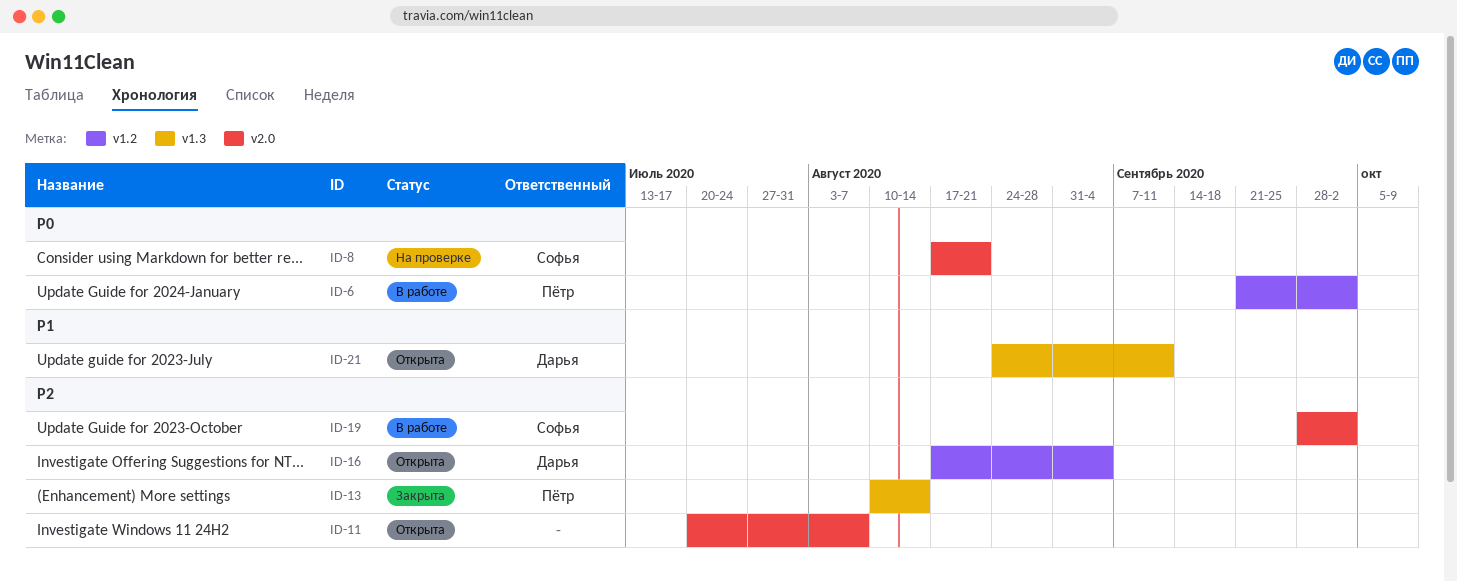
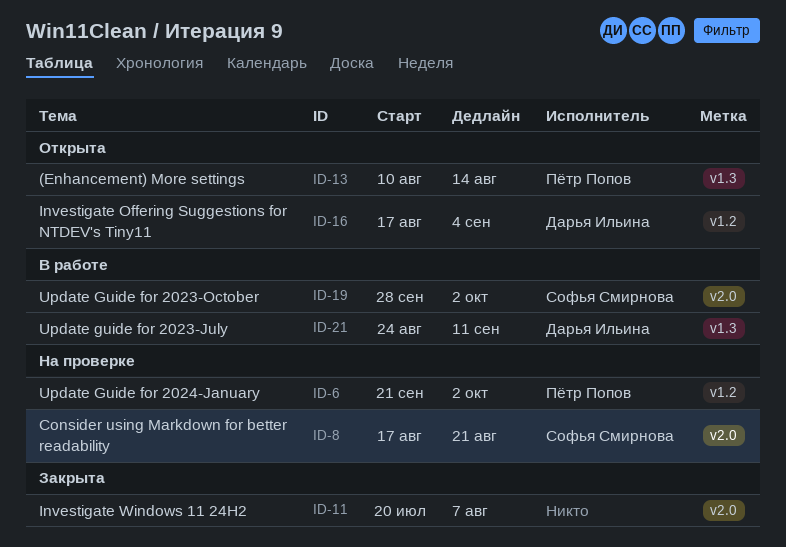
ID-6, status: В работе -> На проверке
ID-11, status: Открыта -> Закрыта
ID-13, status: Закрыта -> Открыта
ID-21, status: Открыта -> В работе

